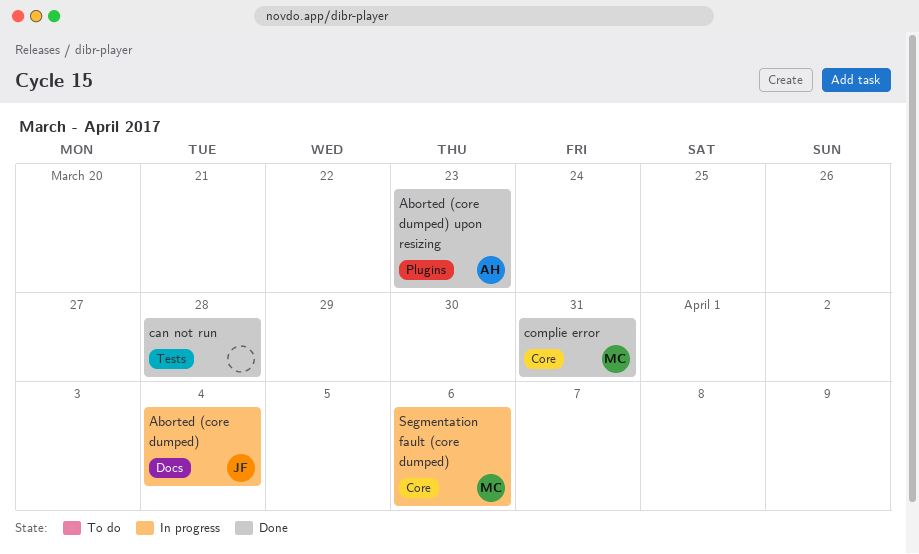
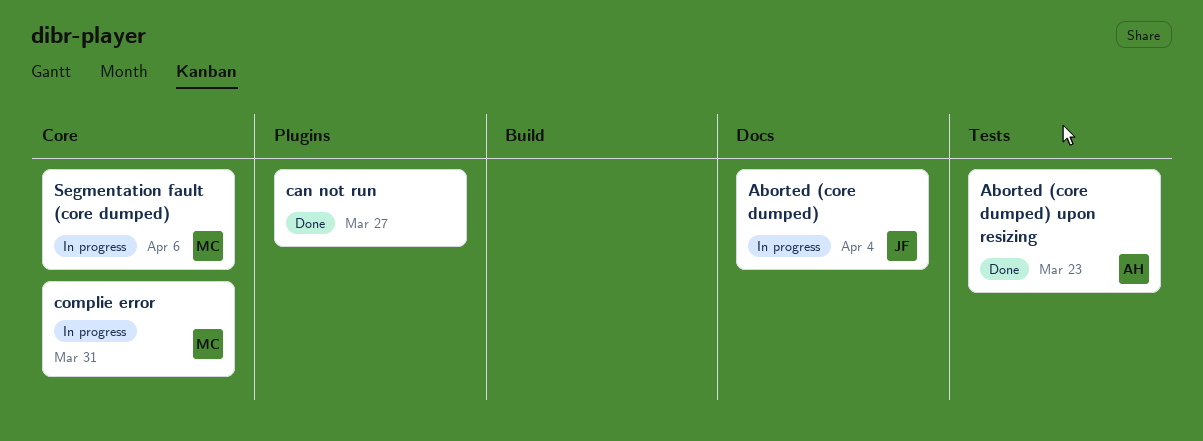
Aborted (core dumped) upon resizing, label: Plugins -> Tests
can not run, label: Tests -> Plugins
can not run, due: Mar 28 -> Mar 27
complie error, status: Done -> In progress

